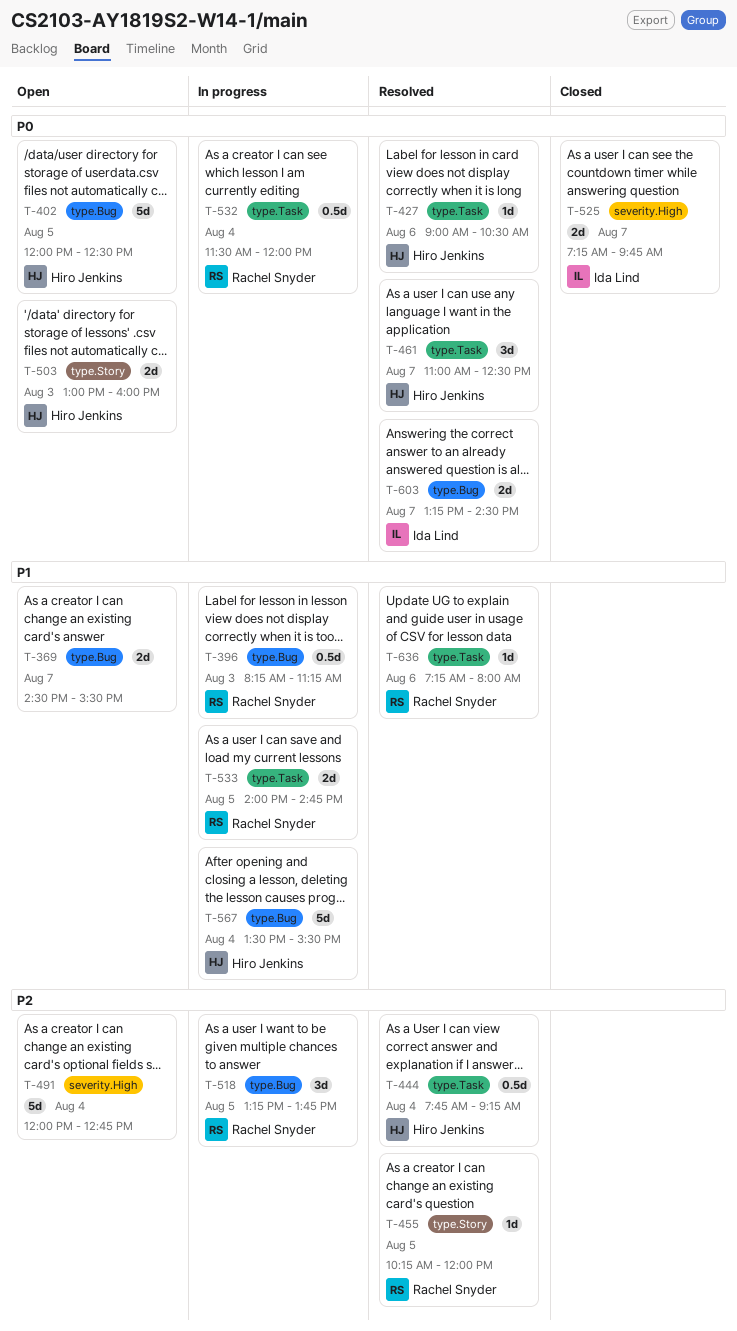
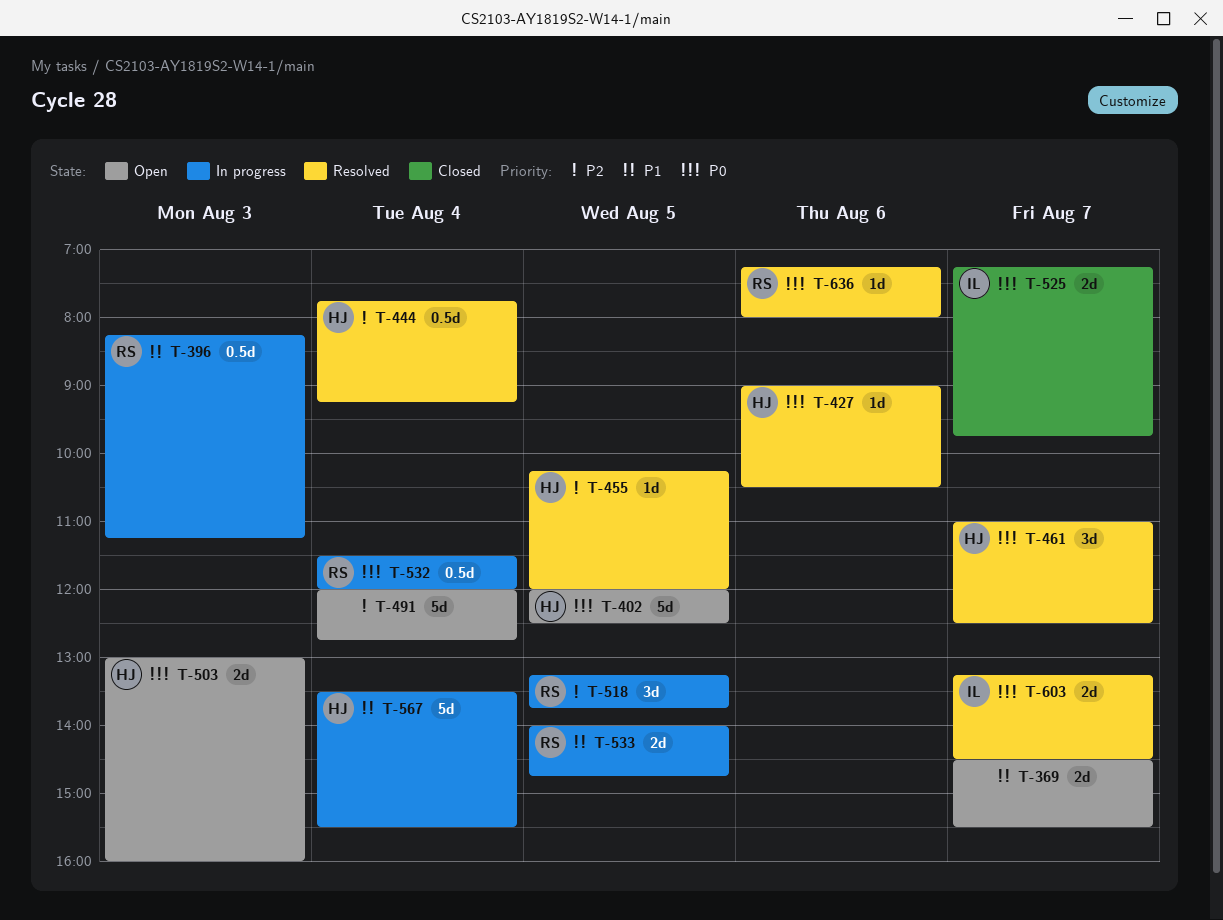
T-455, owner: Rachel Snyder -> Hiro Jenkins
T-636, priority: P1 -> P0

